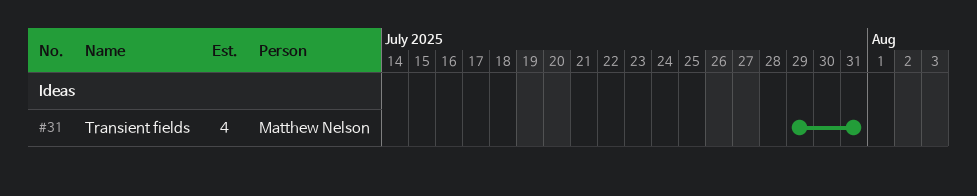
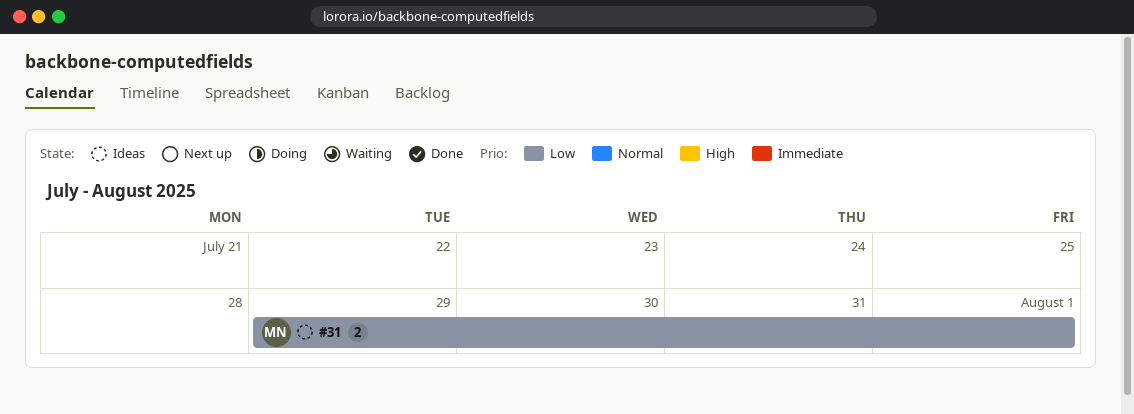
#31, estimate: 4 -> 2
#31, due: Jul 31 -> Aug 1

